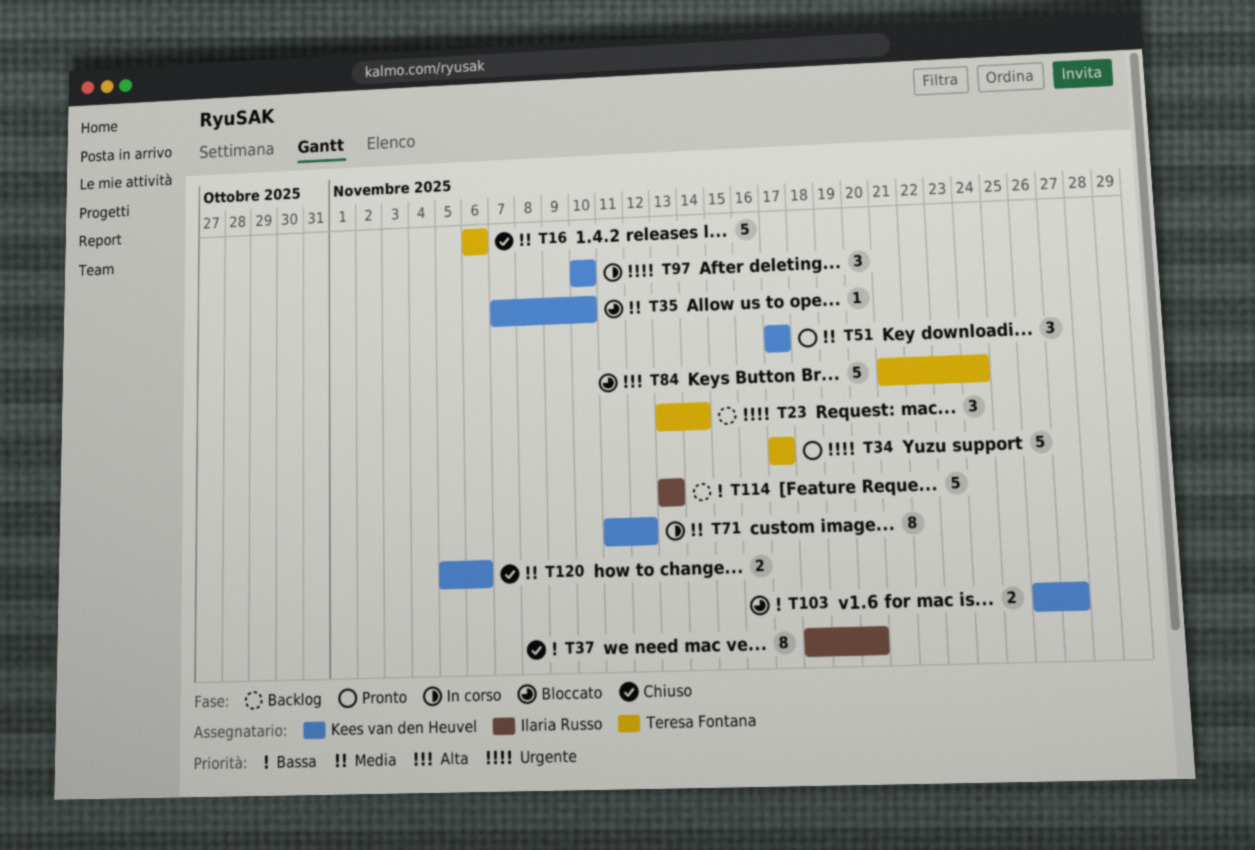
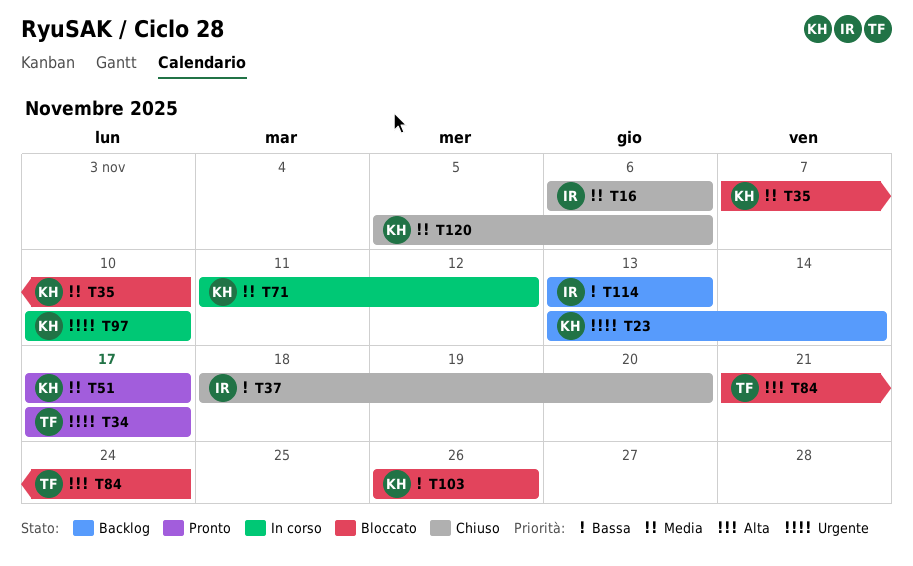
T16, owner: Teresa Fontana -> Ilaria Russo
T23, owner: Teresa Fontana -> Kees van den Heuvel
T103, due: Nov 27 -> Nov 26

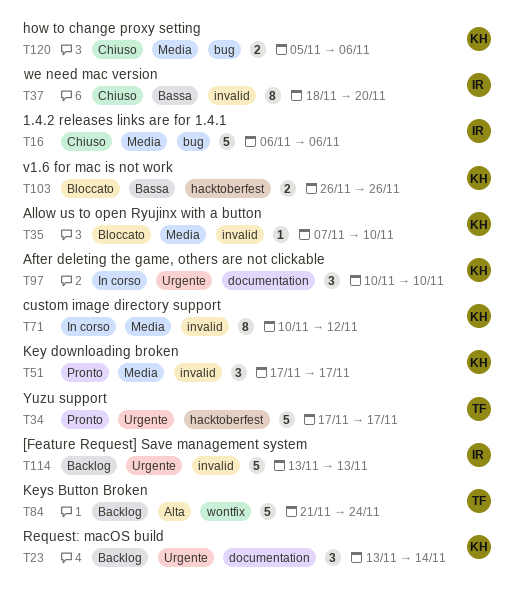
T71, start: Nov 11 -> Nov 10
T84, status: Bloccato -> Backlog
T114, priority: Bassa -> Urgente

